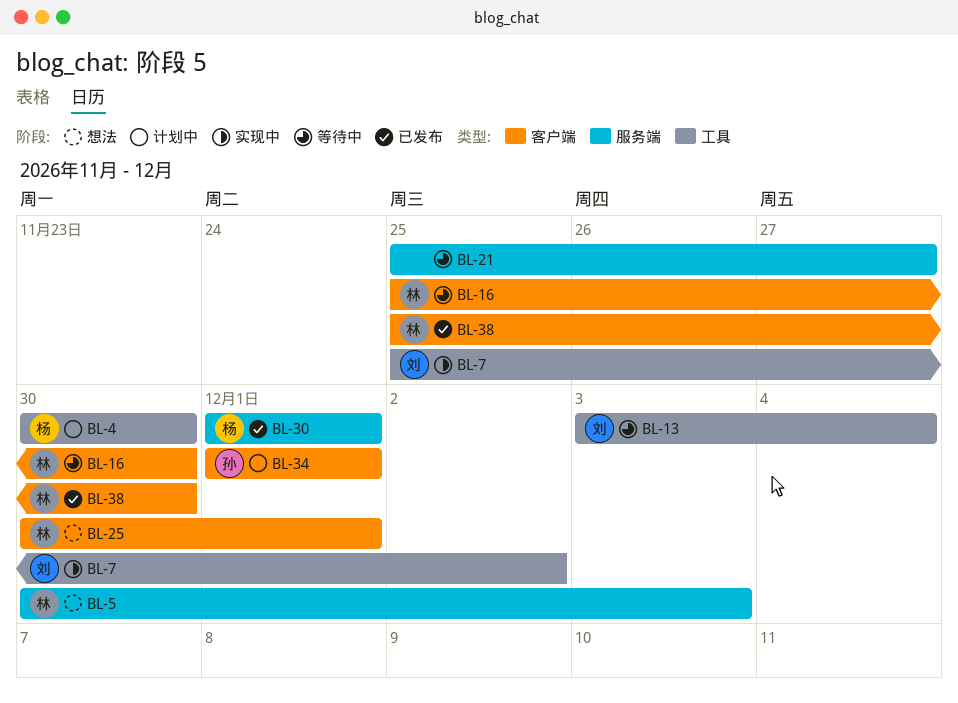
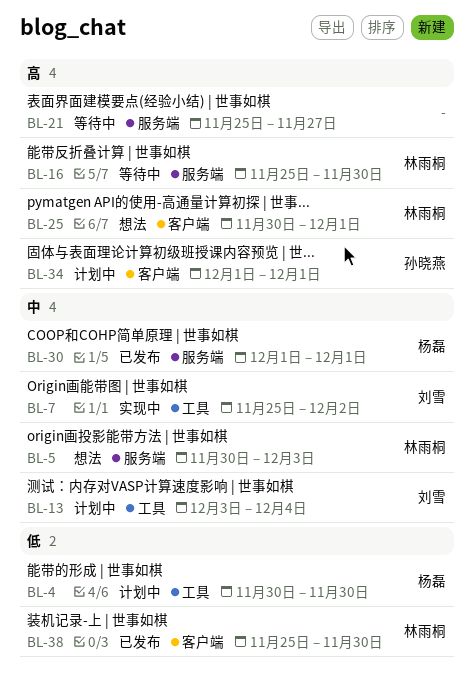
BL-13, status: 等待中 -> 计划中
BL-16, label: 客户端 -> 服务端

